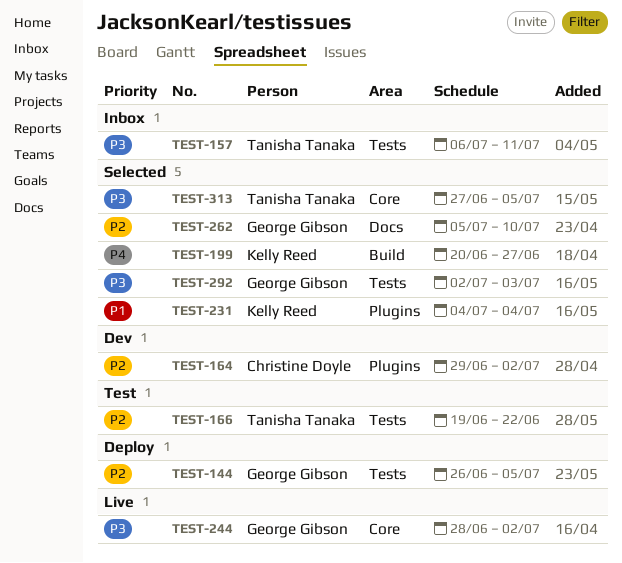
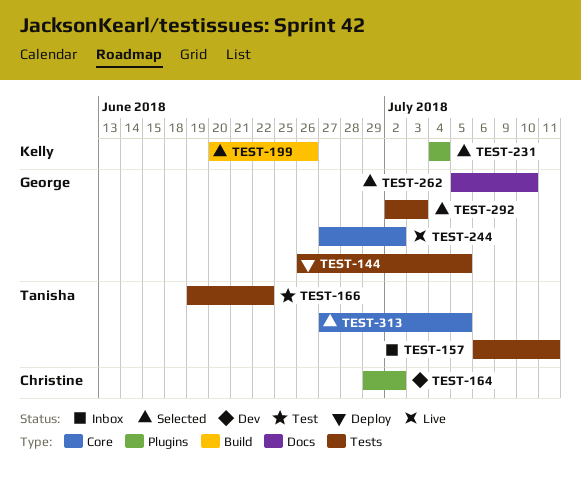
TEST-199, due: Jun 27 -> Jun 26
TEST-244, start: Jun 28 -> Jun 27

